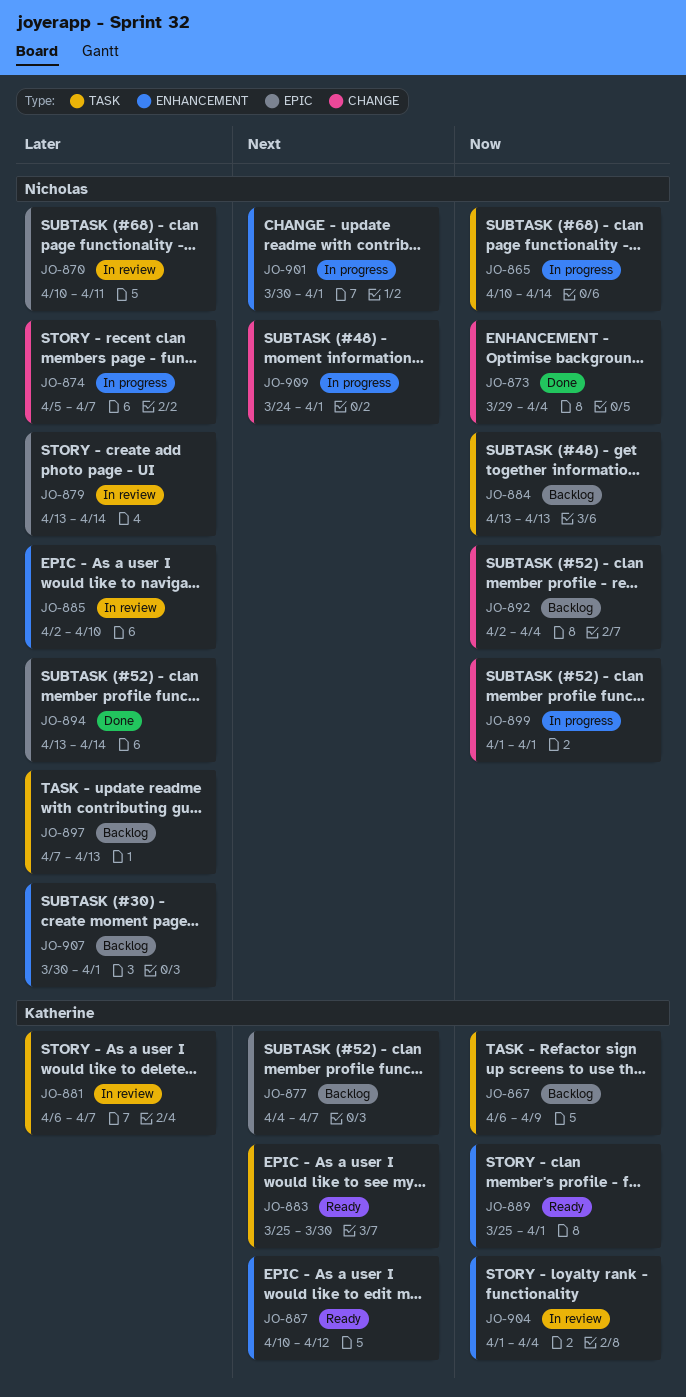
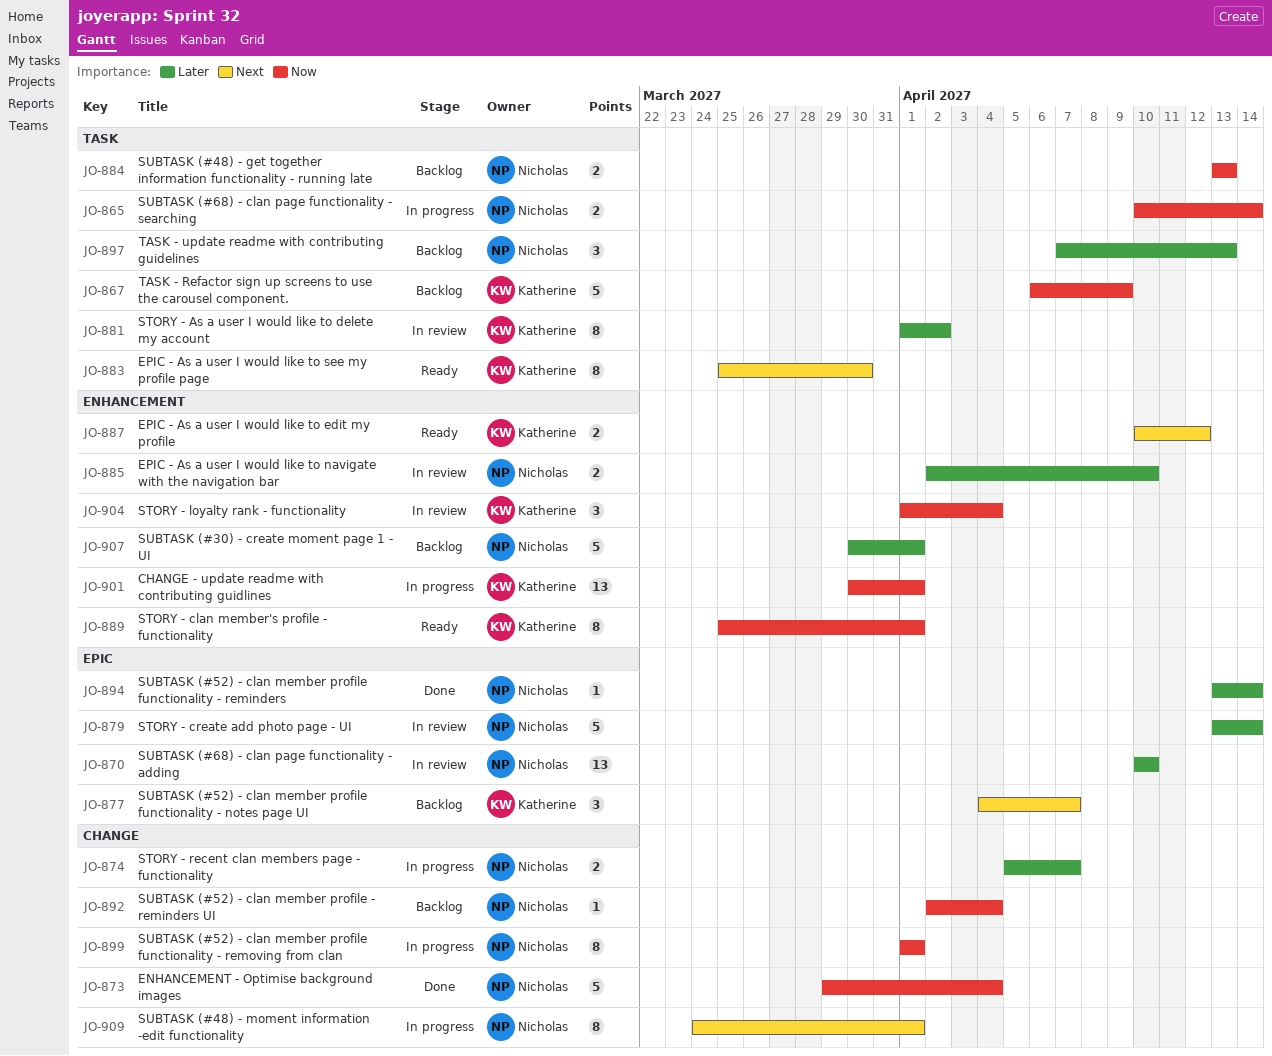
JO-870, due: Apr 11 -> Apr 10
JO-881, start: Apr 6 -> Apr 1
JO-881, due: Apr 7 -> Apr 2
JO-901, owner: Nicholas -> Katherine
JO-901, priority: Next -> Now

